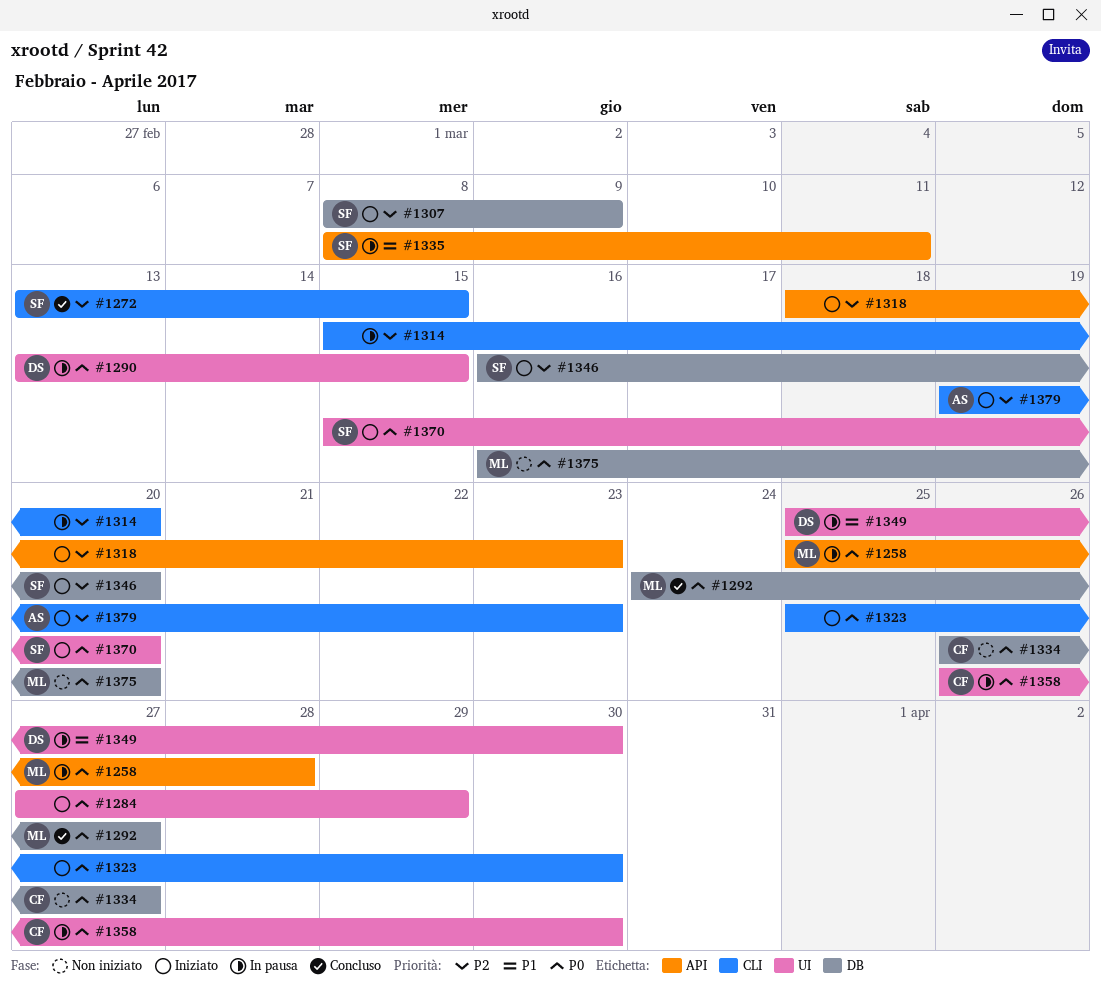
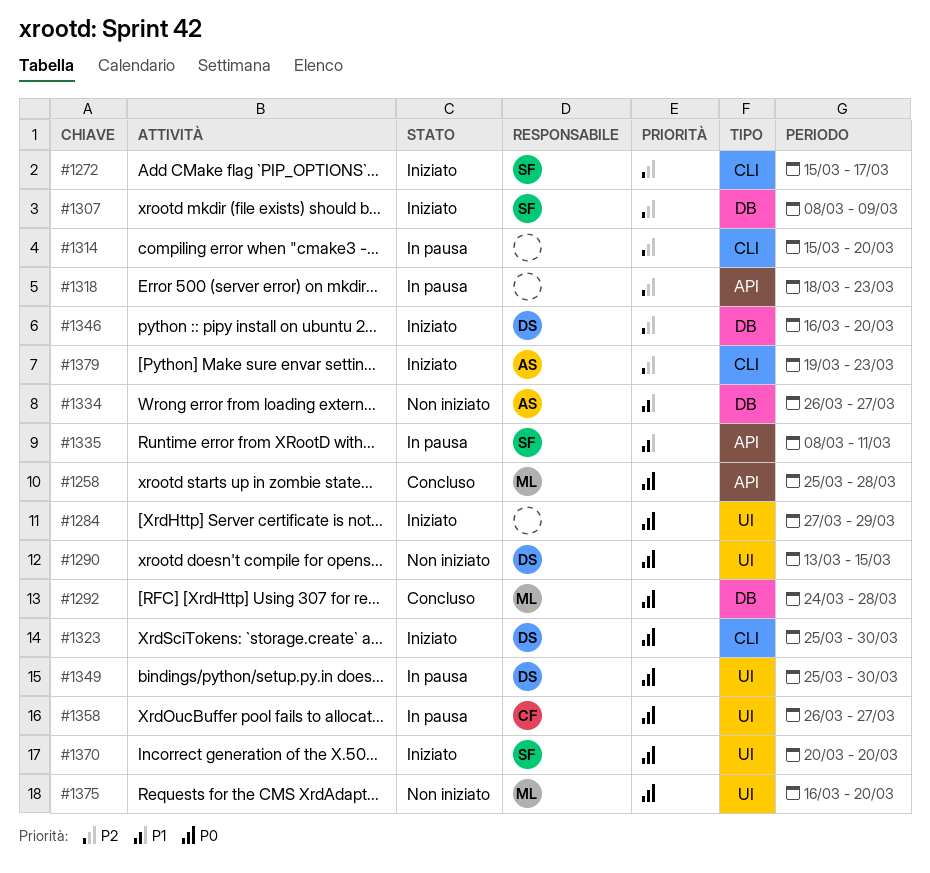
#1258, status: In pausa -> Concluso
#1272, status: Concluso -> Iniziato
#1272, start: Mar 13 -> Mar 15
#1272, due: Mar 15 -> Mar 17
#1290, status: In pausa -> Non iniziato
#1292, due: Mar 27 -> Mar 28
#1318, status: Iniziato -> In pausa
#1323, owner: none -> DS
#1334, owner: CF -> AS
#1334, priority: P0 -> P1
#1346, owner: SF -> DS
#1349, priority: P1 -> P0
#1358, due: Mar 30 -> Mar 27
#1370, start: Mar 15 -> Mar 20
#1375, label: DB -> UI

